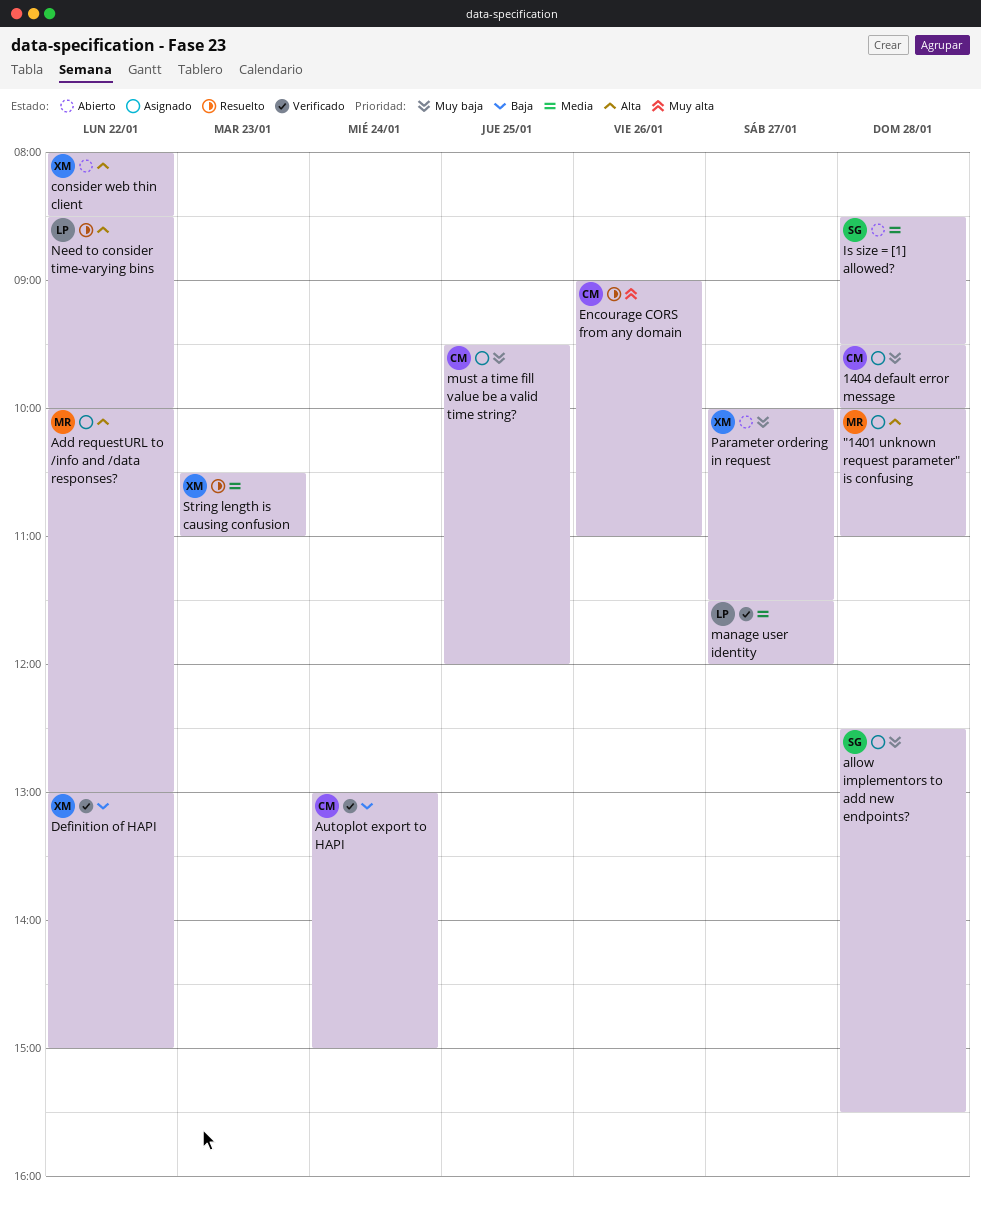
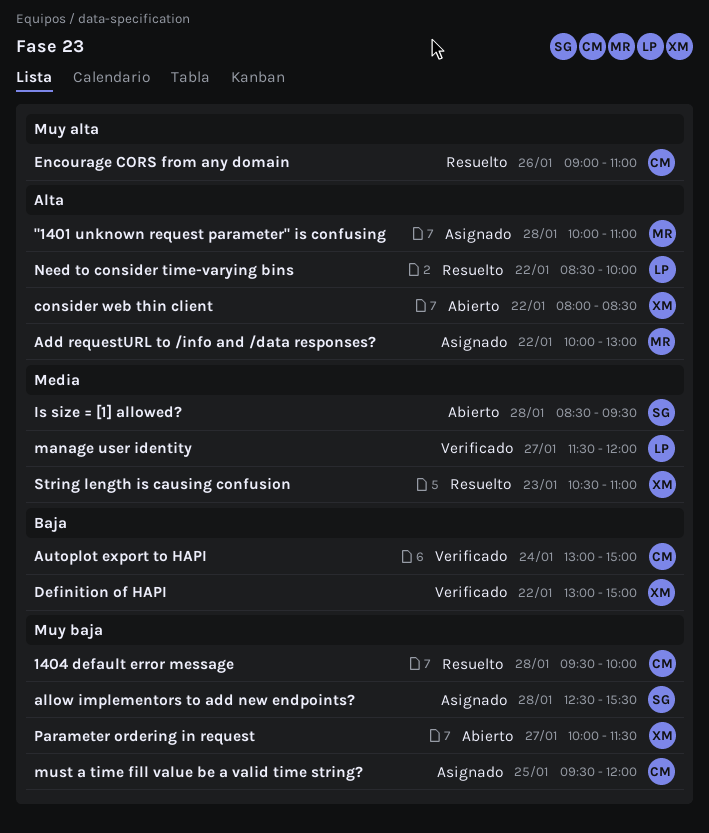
1404 default error message, status: Asignado -> Resuelto

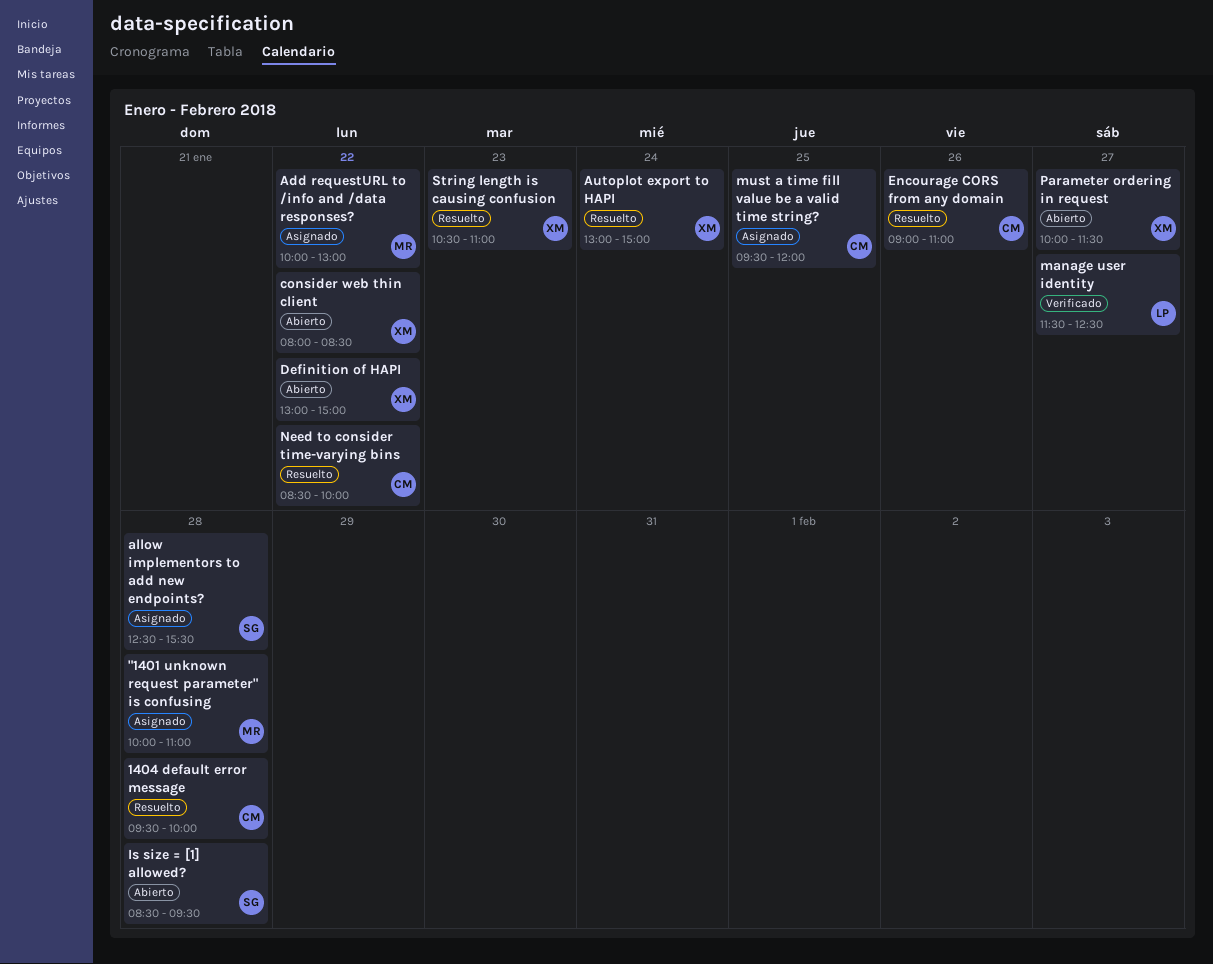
Autoplot export to HAPI, status: Verificado -> Resuelto
Autoplot export to HAPI, owner: CM -> XM
Definition of HAPI, status: Verificado -> Abierto
manage user identity, ends: 12:00 -> 12:30
Need to consider time-varying bins, owner: LP -> CM

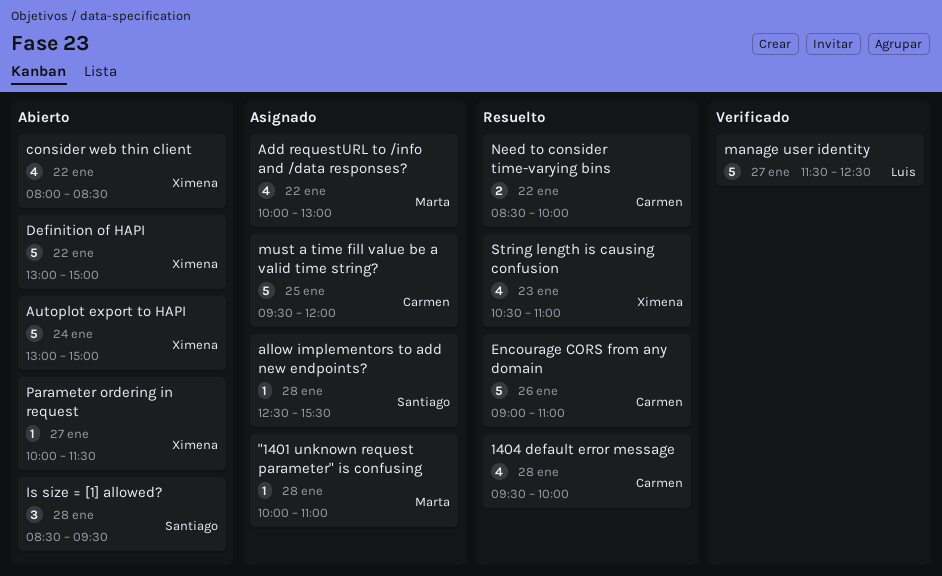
Autoplot export to HAPI, status: Resuelto -> Abierto

